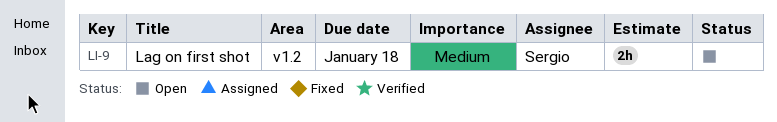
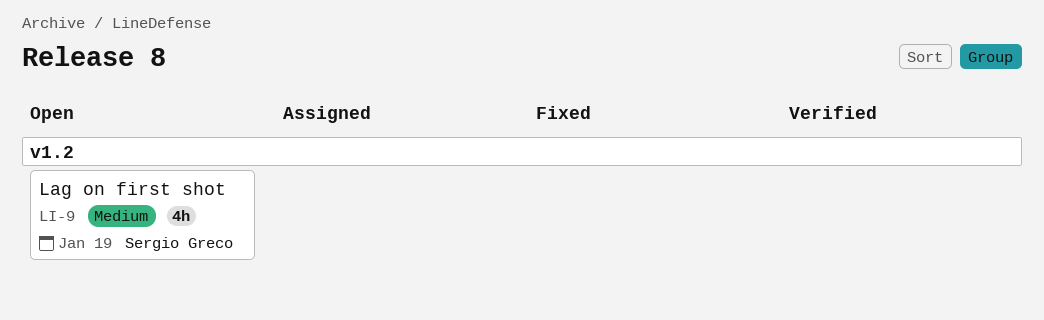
LI-9, estimate: 2h -> 4h
LI-9, due: Jan 18 -> Jan 19

